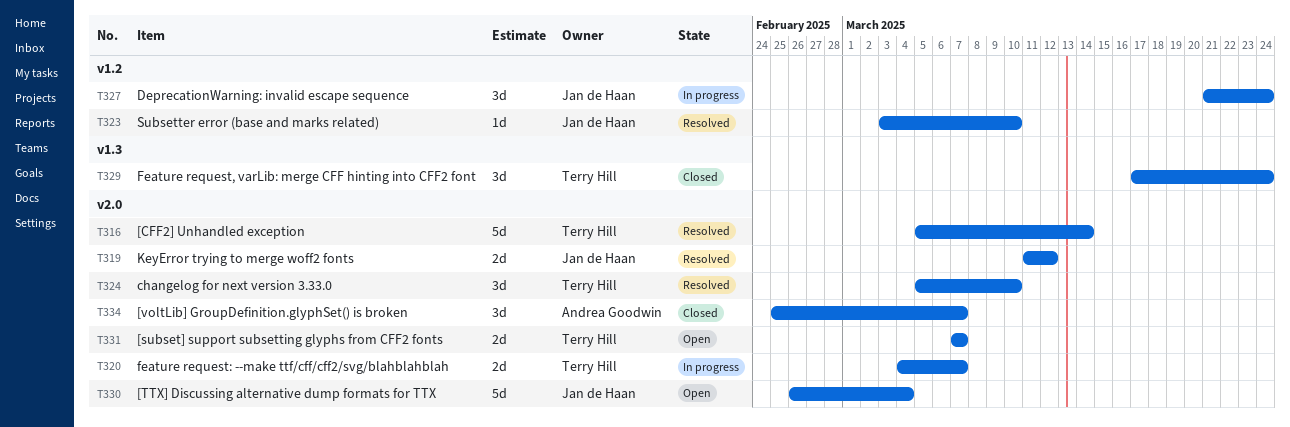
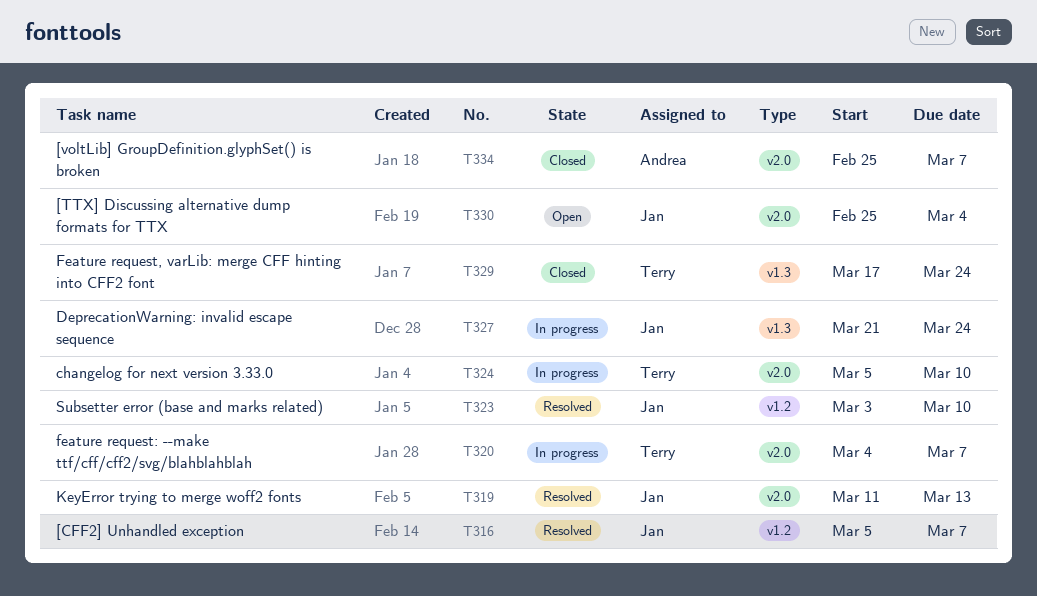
T316, owner: Terry Hill -> Jan de Haan
T316, label: v2.0 -> v1.2
T316, due: Mar 14 -> Mar 7
T319, due: Mar 12 -> Mar 13
T324, status: Resolved -> In progress
T327, label: v1.2 -> v1.3
T330, start: Feb 26 -> Feb 25
T331: present -> none

